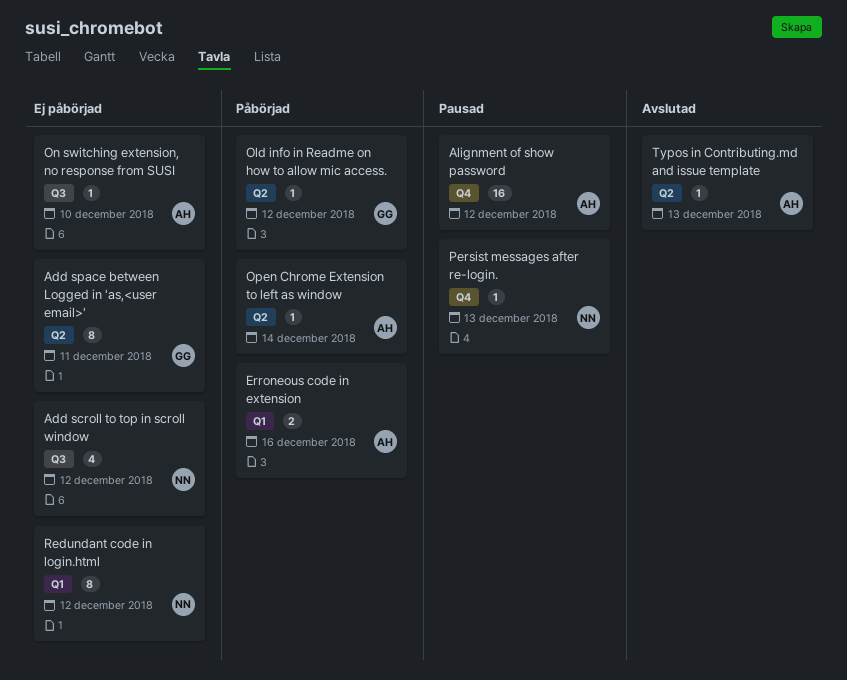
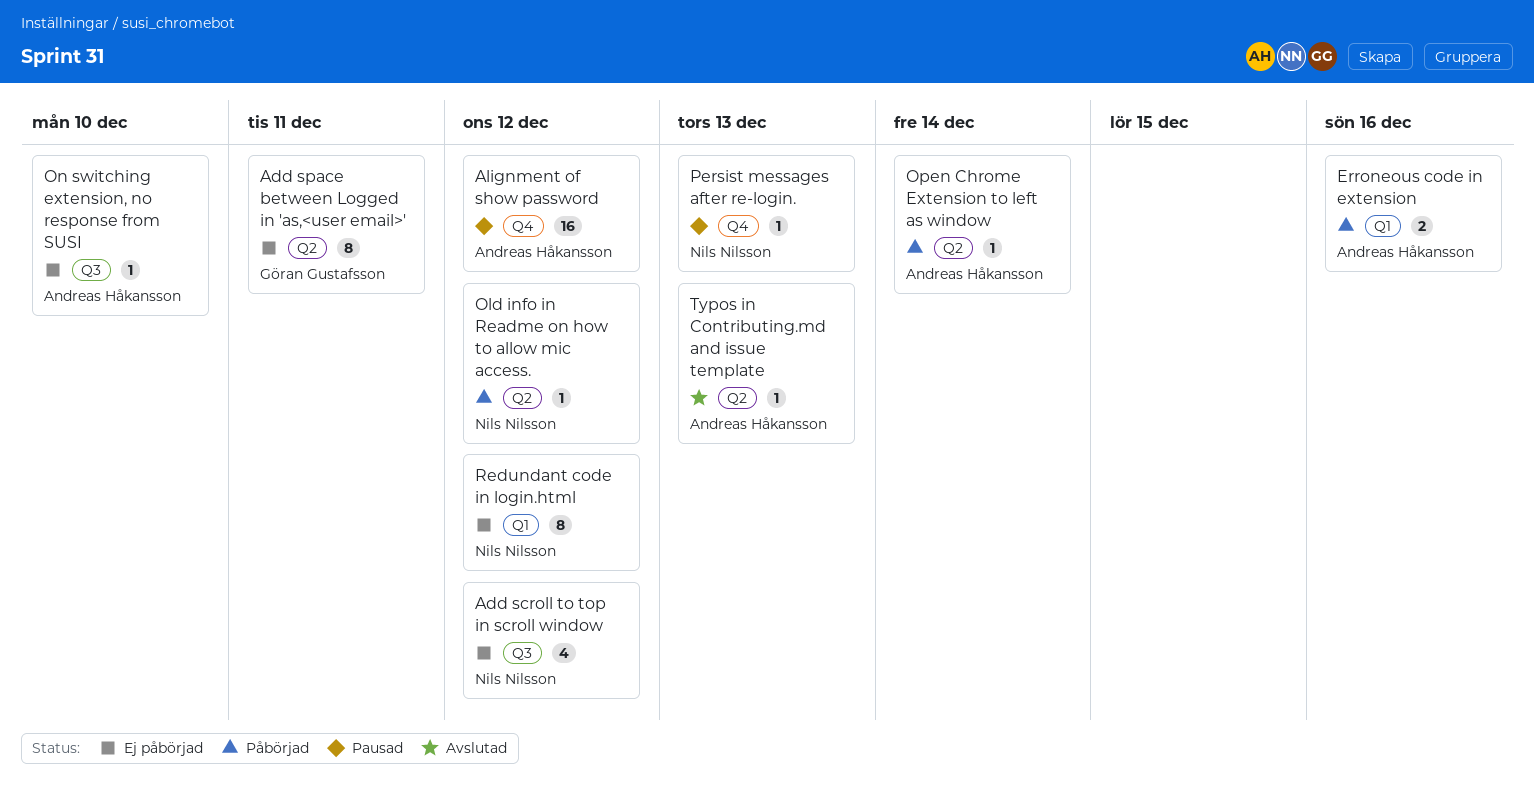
Old info in Readme on how to allow mic access., owner: Göran Gustafsson -> Nils Nilsson

